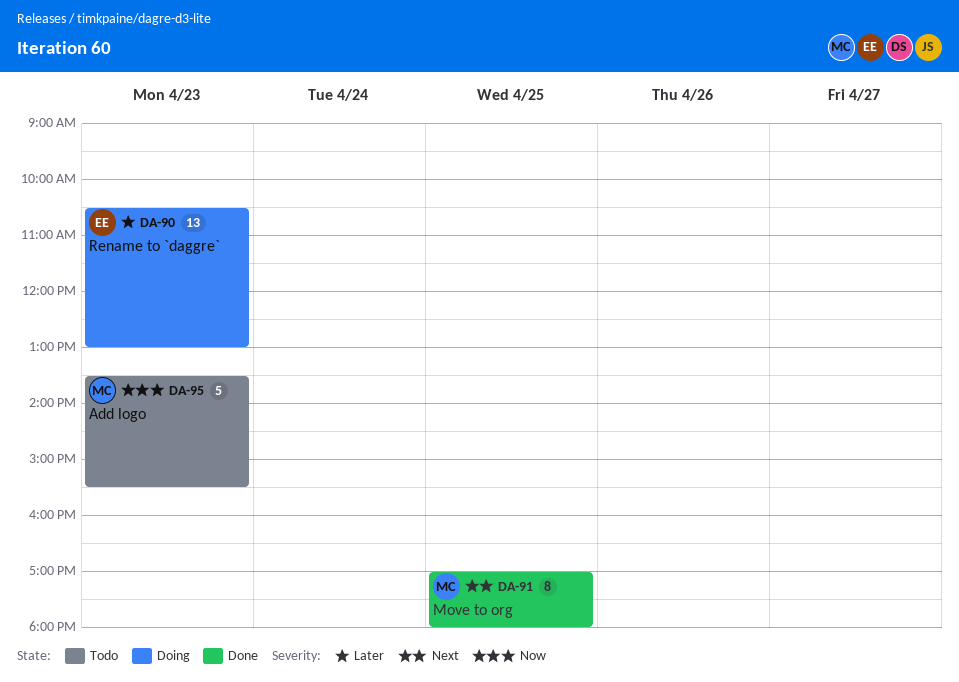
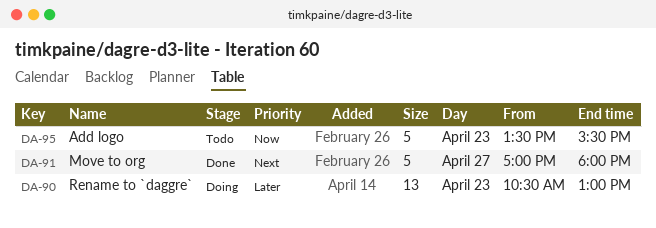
DA-91, estimate: 8 -> 5
DA-91, day: Apr 25 -> Apr 27

